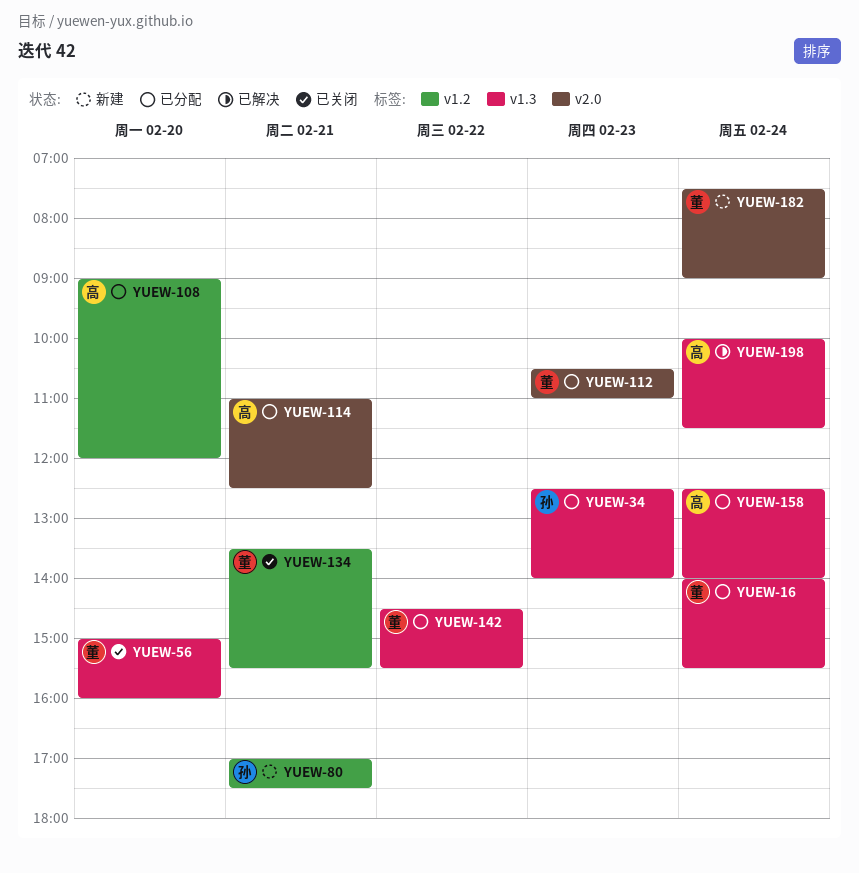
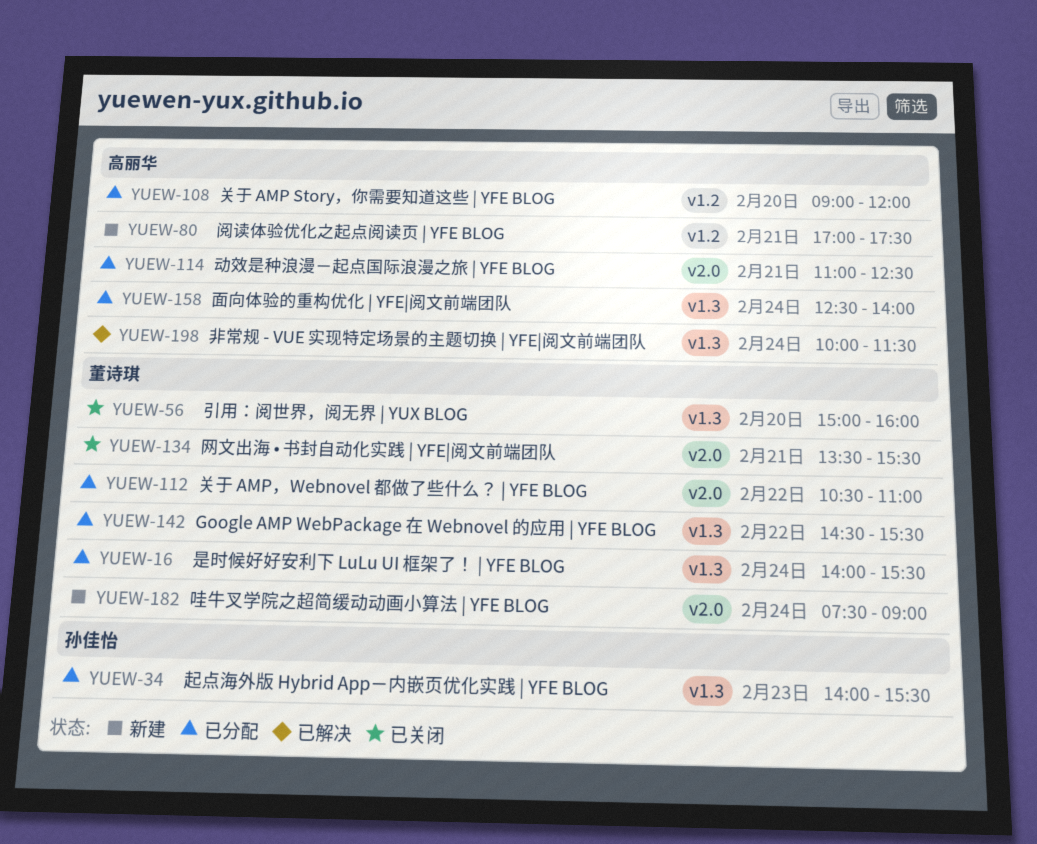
YUEW-34, begins: 12:30 -> 14:00
YUEW-34, ends: 14:00 -> 15:30
YUEW-80, owner: 孙佳怡 -> 高丽华
YUEW-112, day: Feb 23 -> Feb 22
YUEW-134, label: v1.2 -> v2.0

